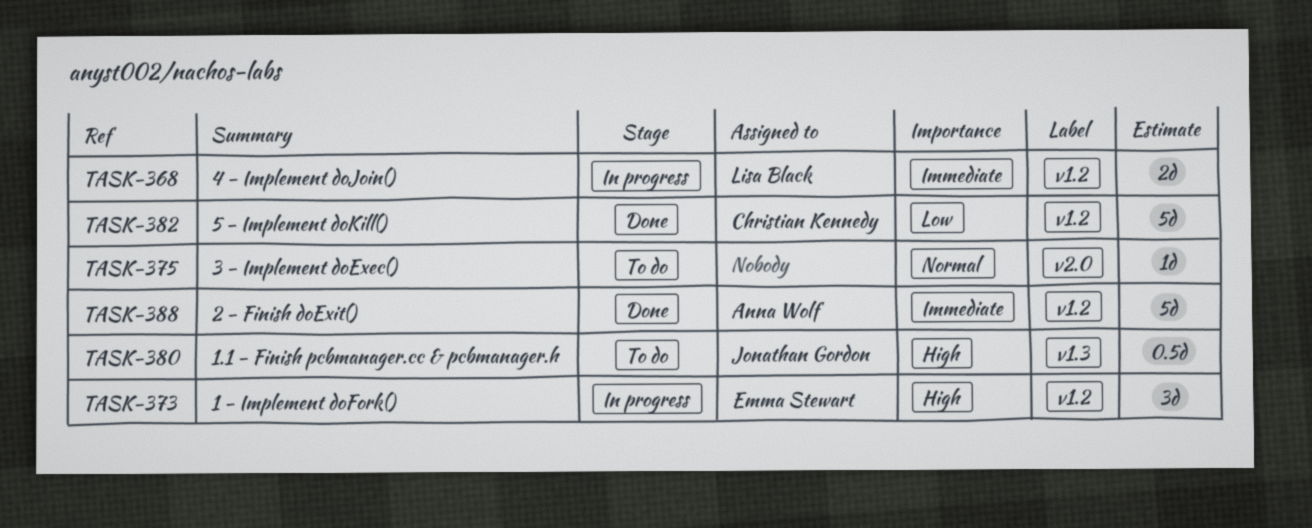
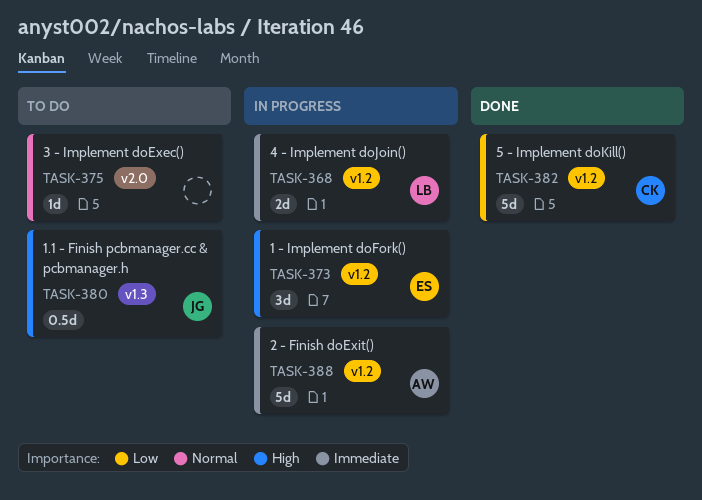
TASK-388, status: Done -> In progress

